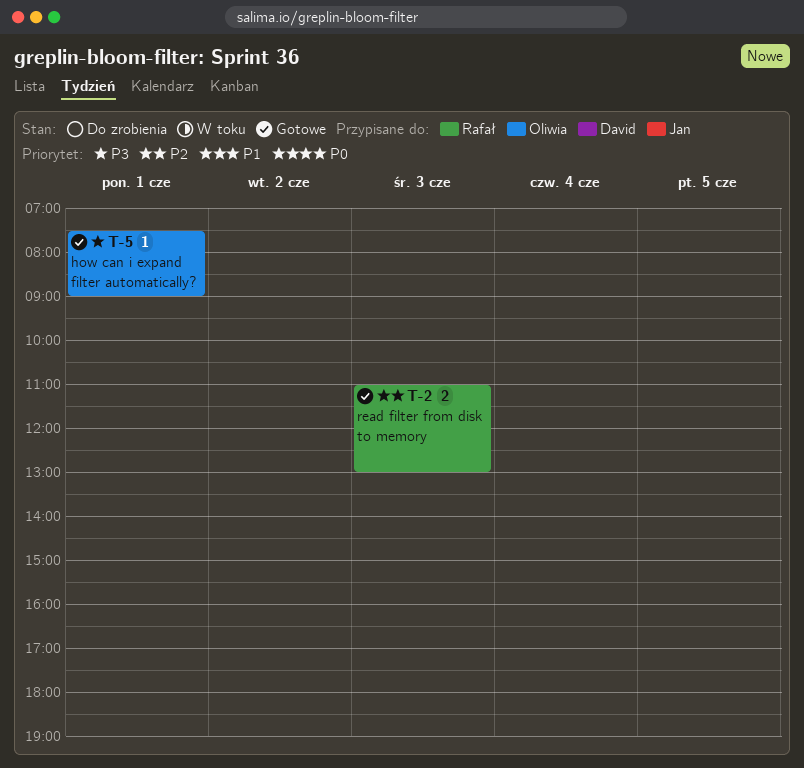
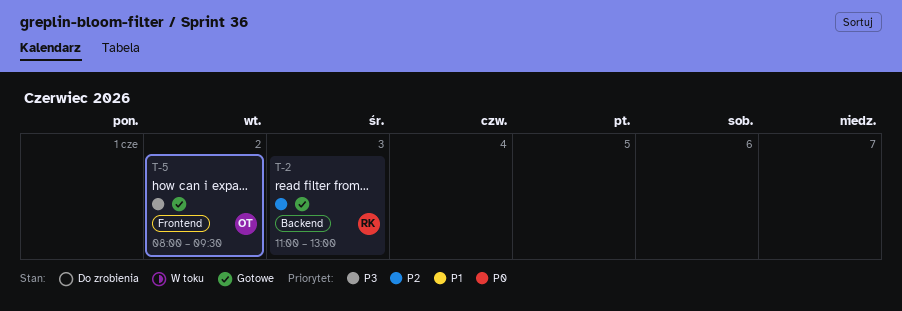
T-5, day: Jun 1 -> Jun 2
T-5, begins: 07:30 -> 08:00
T-5, ends: 09:00 -> 09:30

